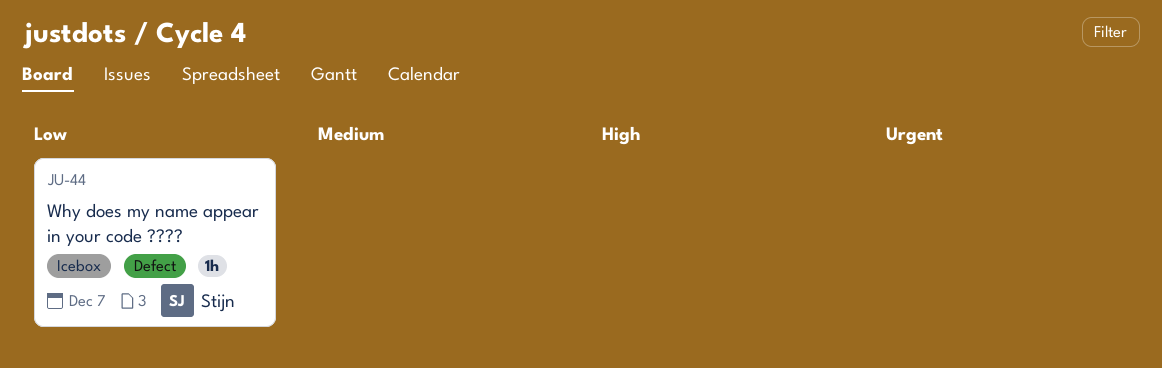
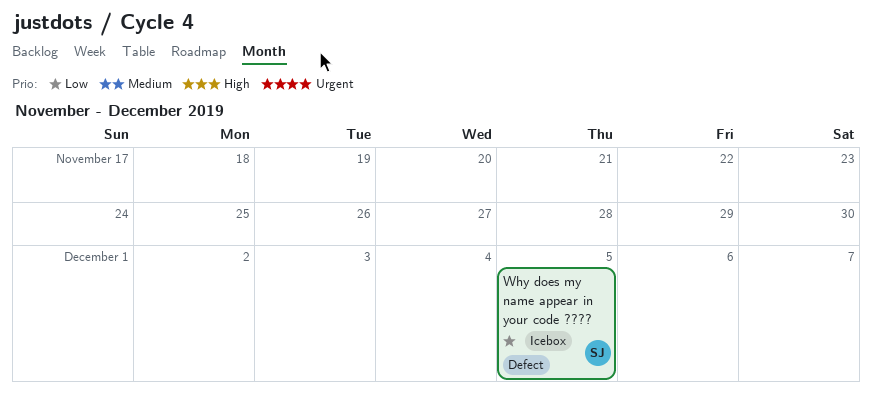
Why does my name appear in your code ????, due: Dec 7 -> Dec 5

